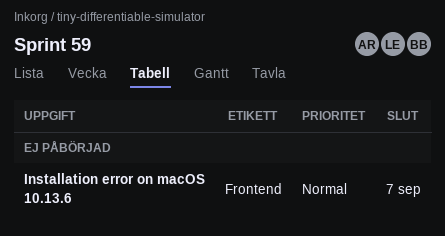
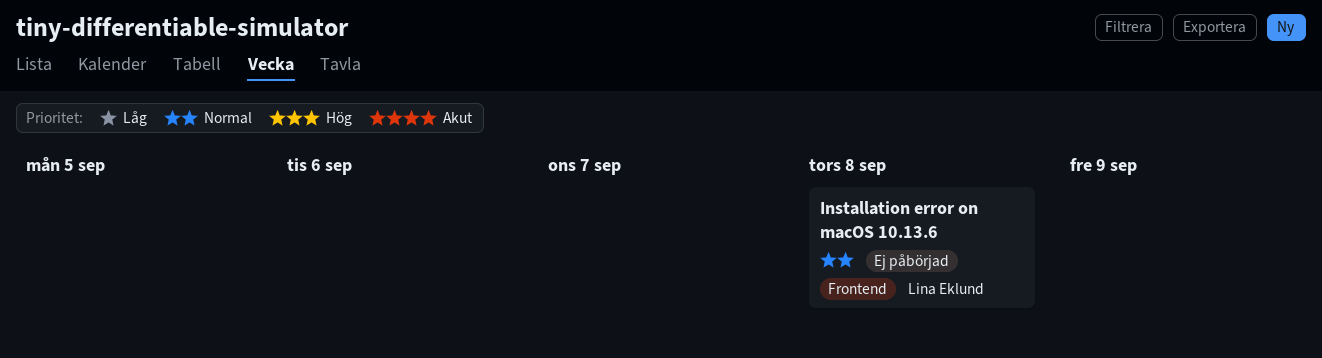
Installation error on macOS 10.13.6, due: Sep 7 -> Sep 8

